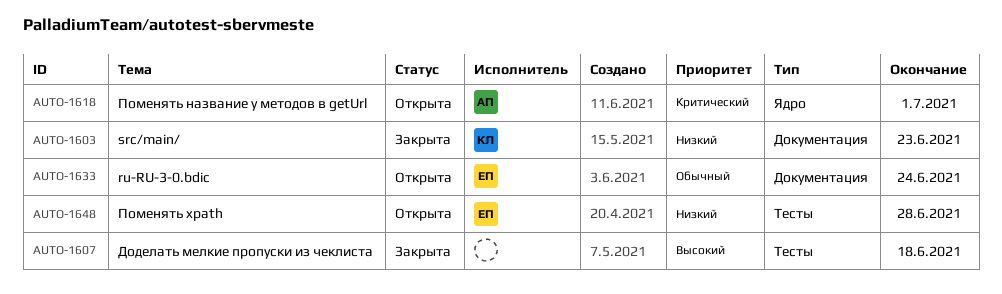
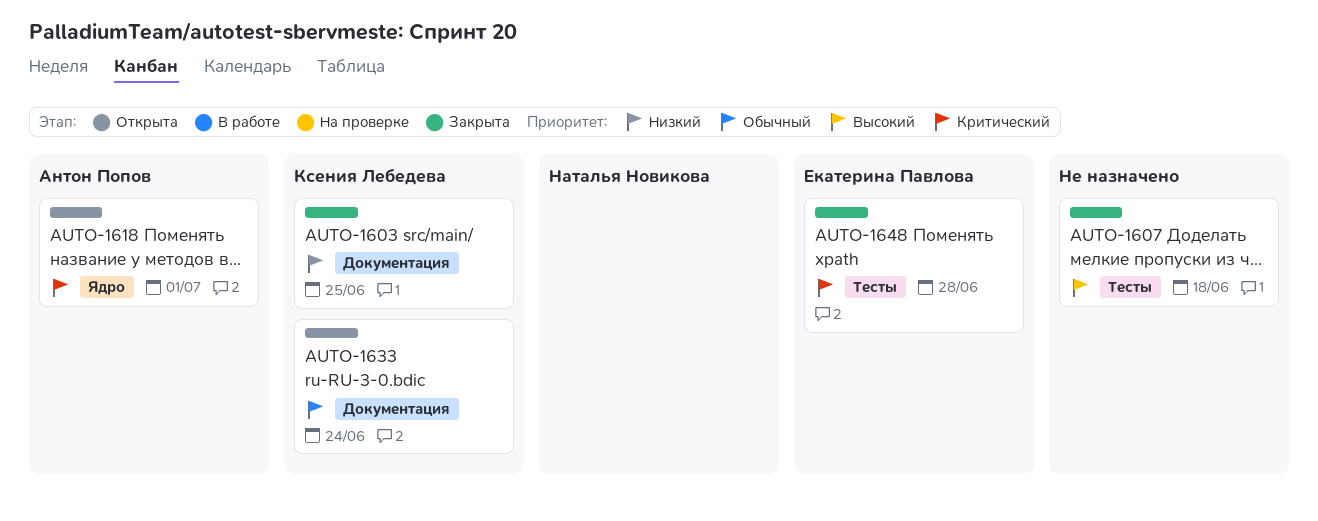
AUTO-1603, due: Jun 23 -> Jun 25
AUTO-1633, owner: Екатерина Павлова -> Ксения Лебедева
AUTO-1648, status: Открыта -> Закрыта
AUTO-1648, priority: Низкий -> Критический

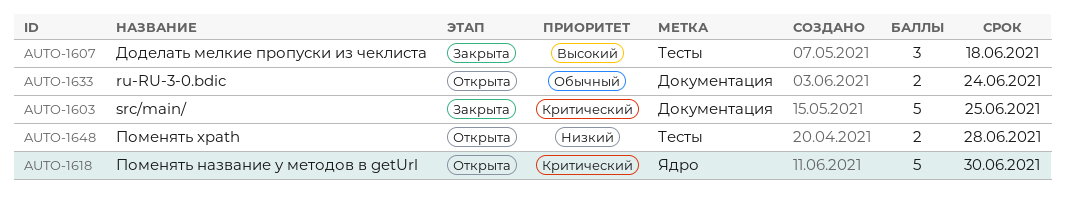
AUTO-1603, priority: Низкий -> Критический
AUTO-1618, due: Jul 1 -> Jun 30
AUTO-1648, status: Закрыта -> Открыта
AUTO-1648, priority: Критический -> Низкий

